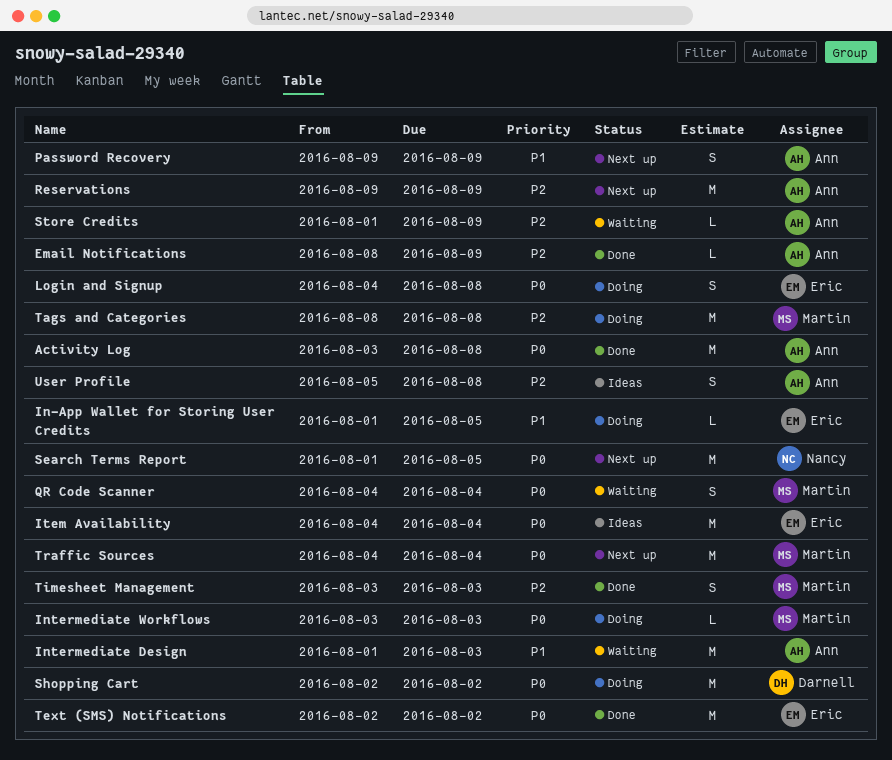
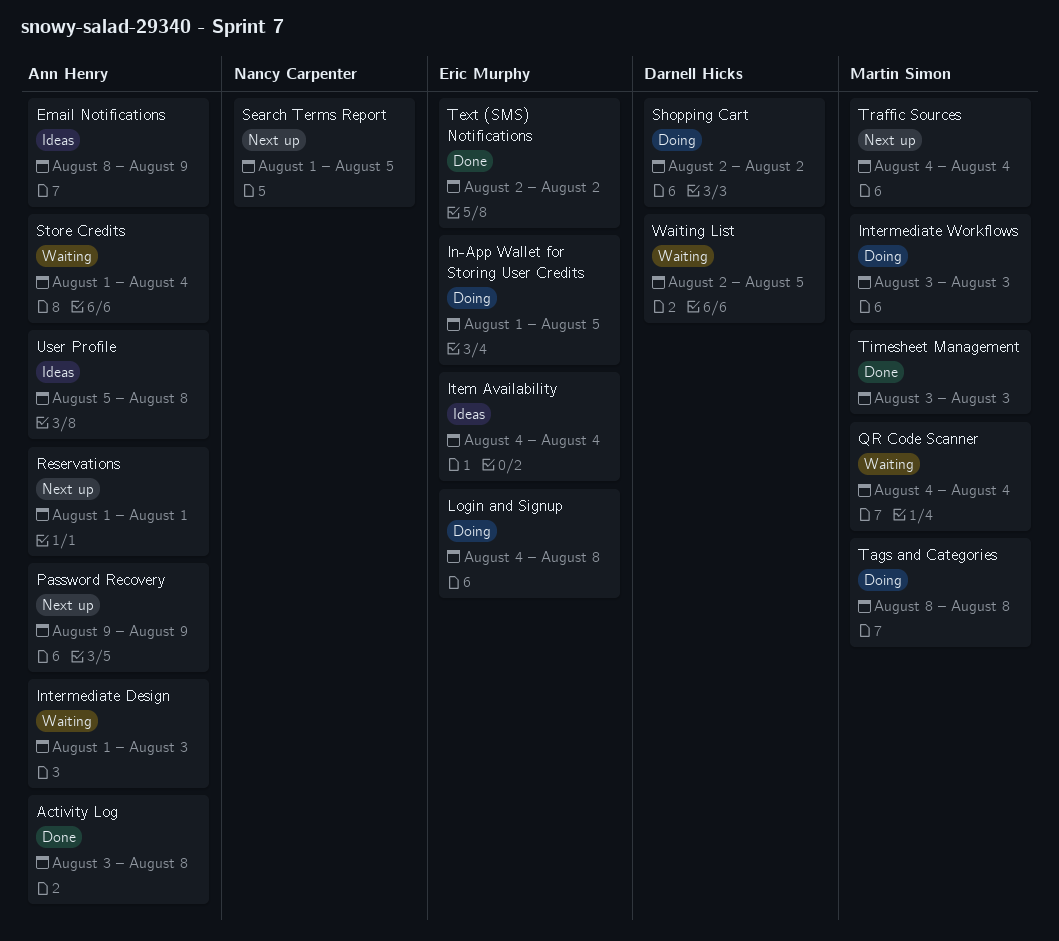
Email Notifications, status: Done -> Ideas
Reservations, start: Aug 9 -> Aug 1
Reservations, due: Aug 9 -> Aug 1
Store Credits, due: Aug 9 -> Aug 4
Waiting List: none -> present

